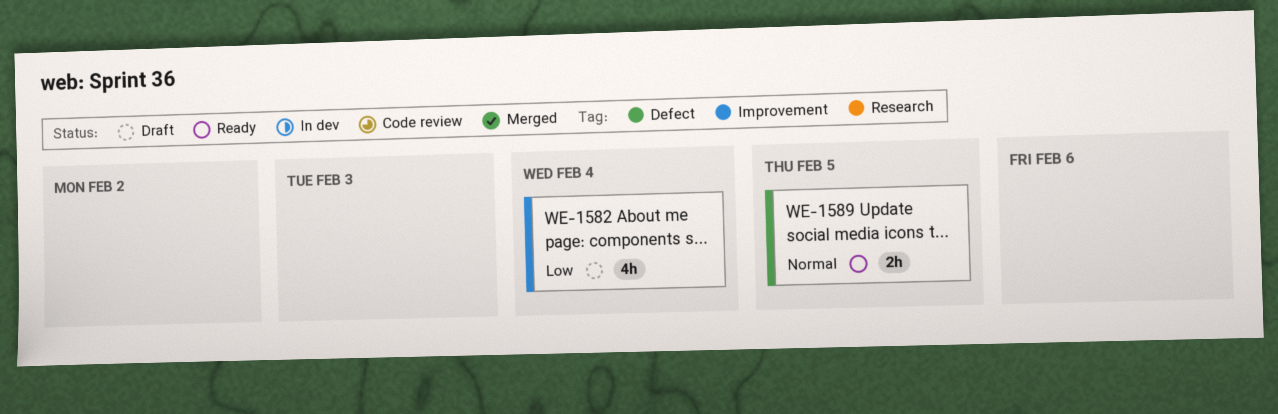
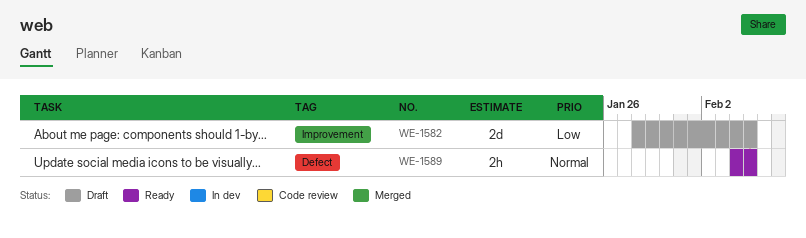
WE-1582, estimate: 4h -> 2d
WE-1582, due: Feb 4 -> Feb 5

